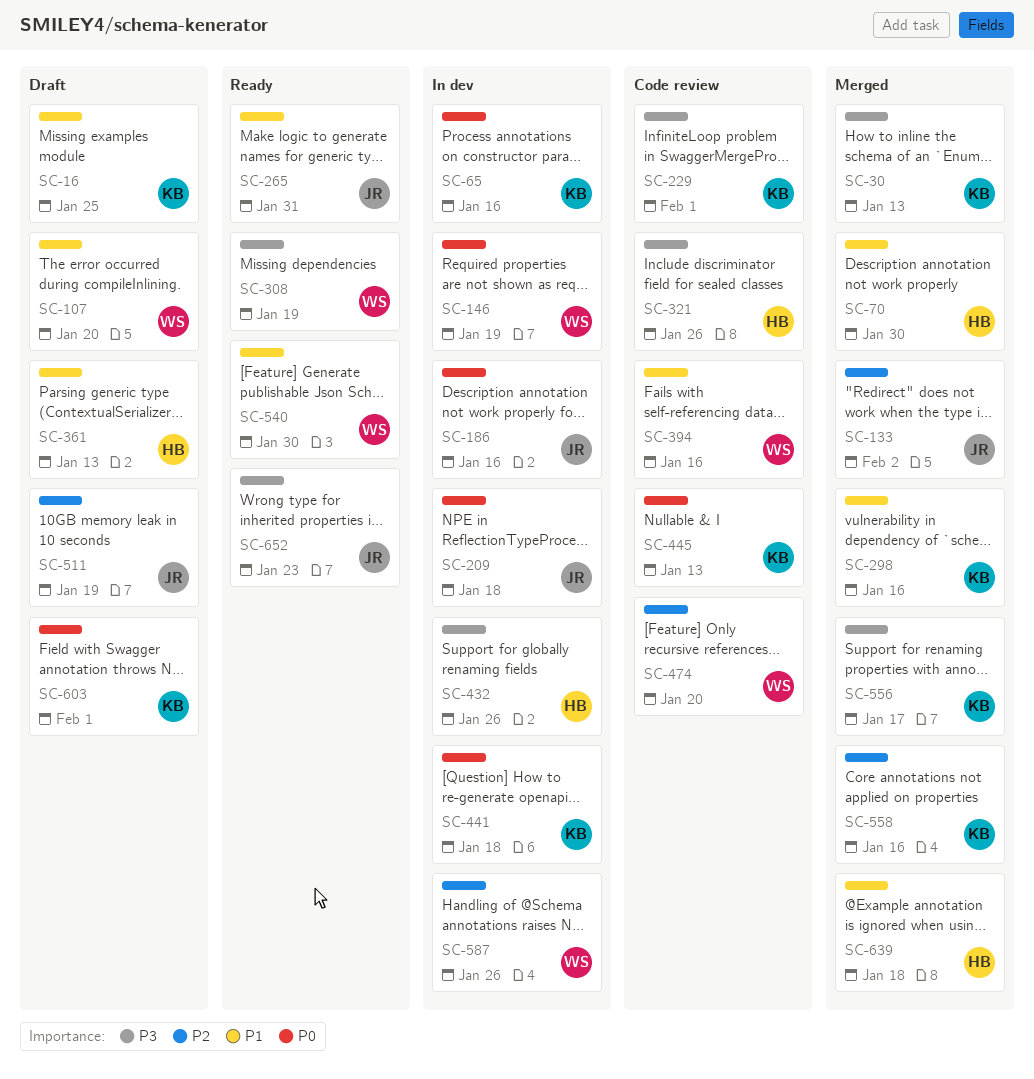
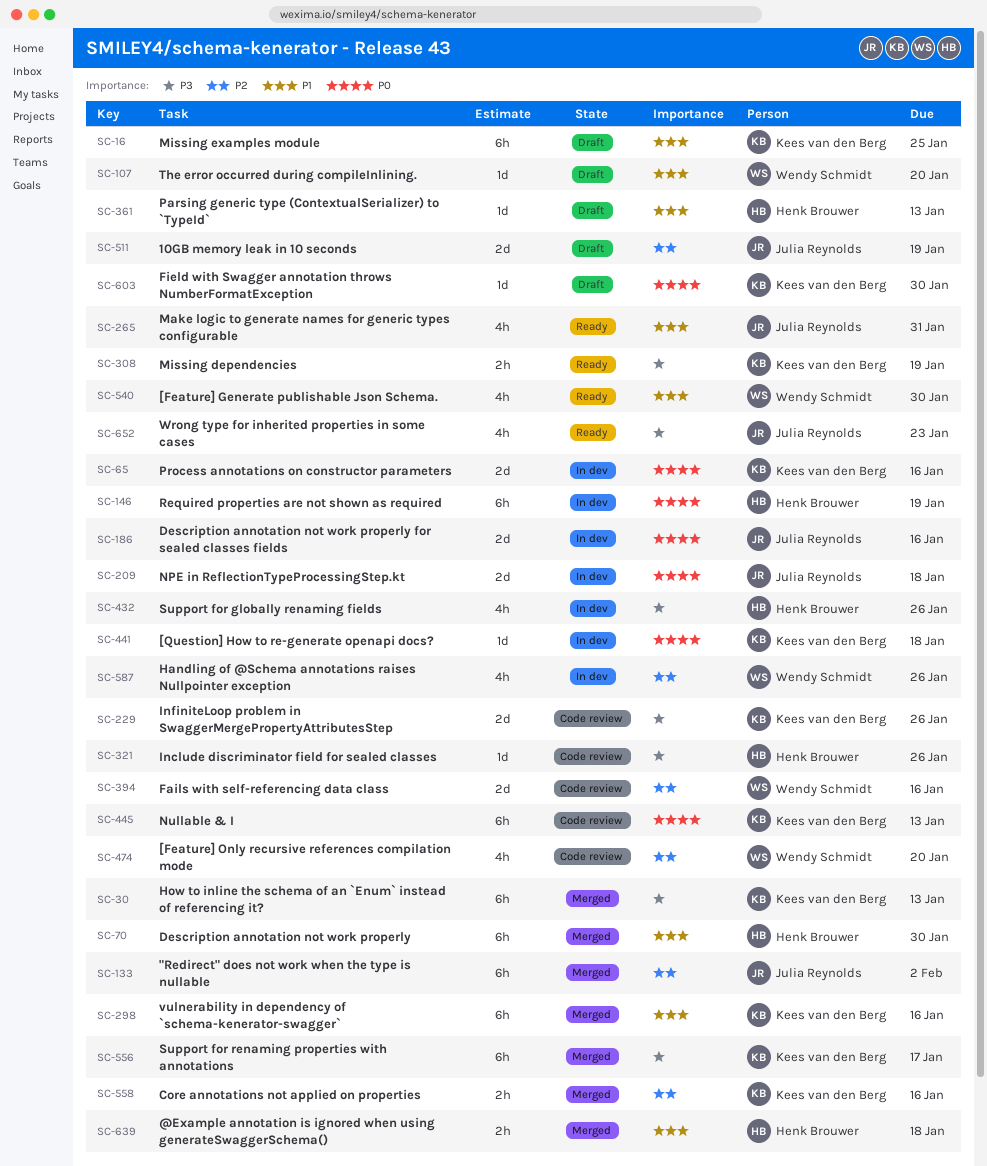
SC-146, owner: Wendy Schmidt -> Henk Brouwer
SC-229, due: Feb 1 -> Jan 26
SC-308, owner: Wendy Schmidt -> Kees van den Berg
SC-394, priority: P1 -> P2
SC-603, due: Feb 1 -> Jan 30

